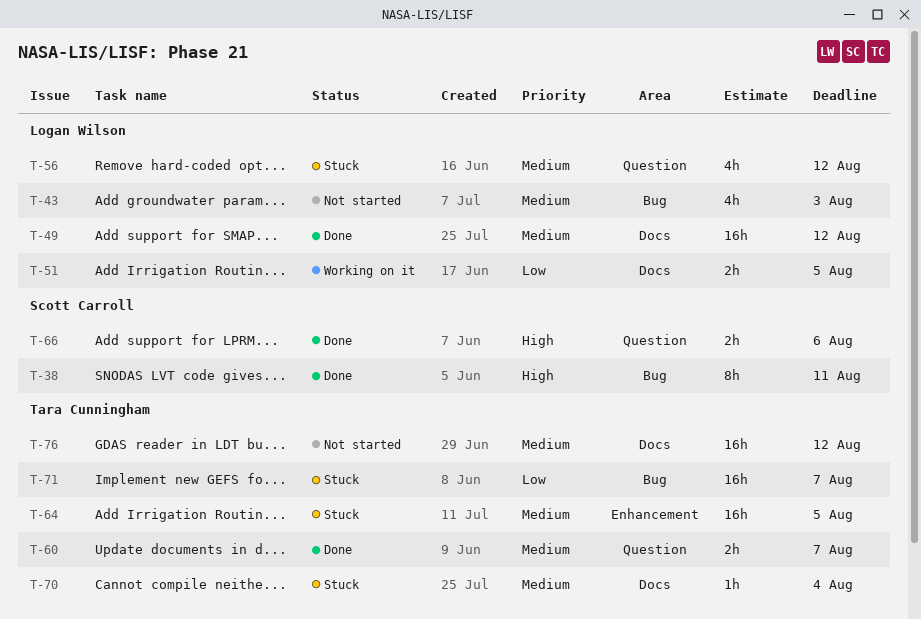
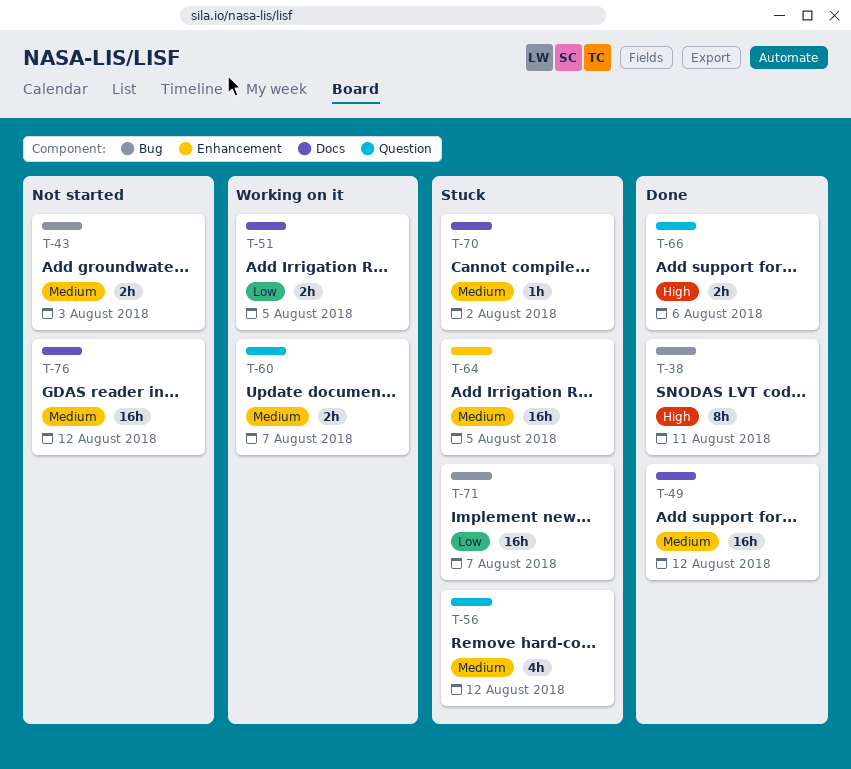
T-43, estimate: 4h -> 2h
T-60, status: Done -> Working on it
T-70, due: Aug 4 -> Aug 2

